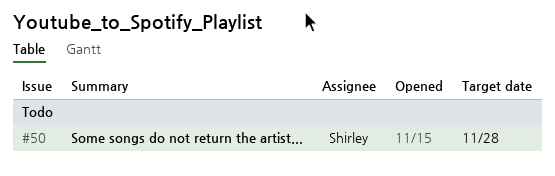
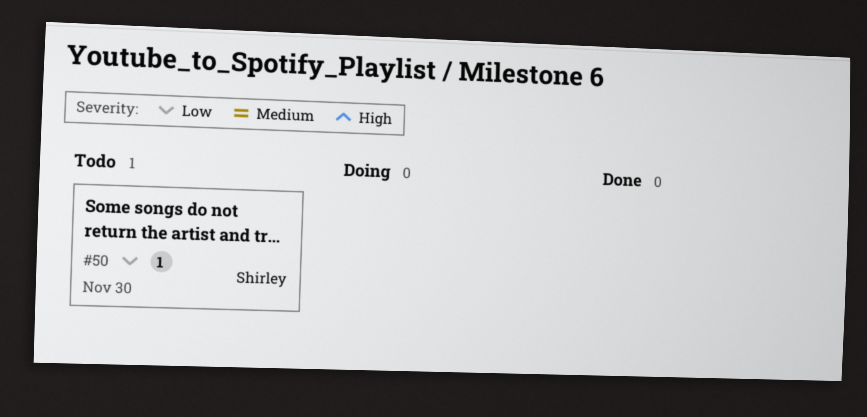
#50, due: Nov 28 -> Nov 30

